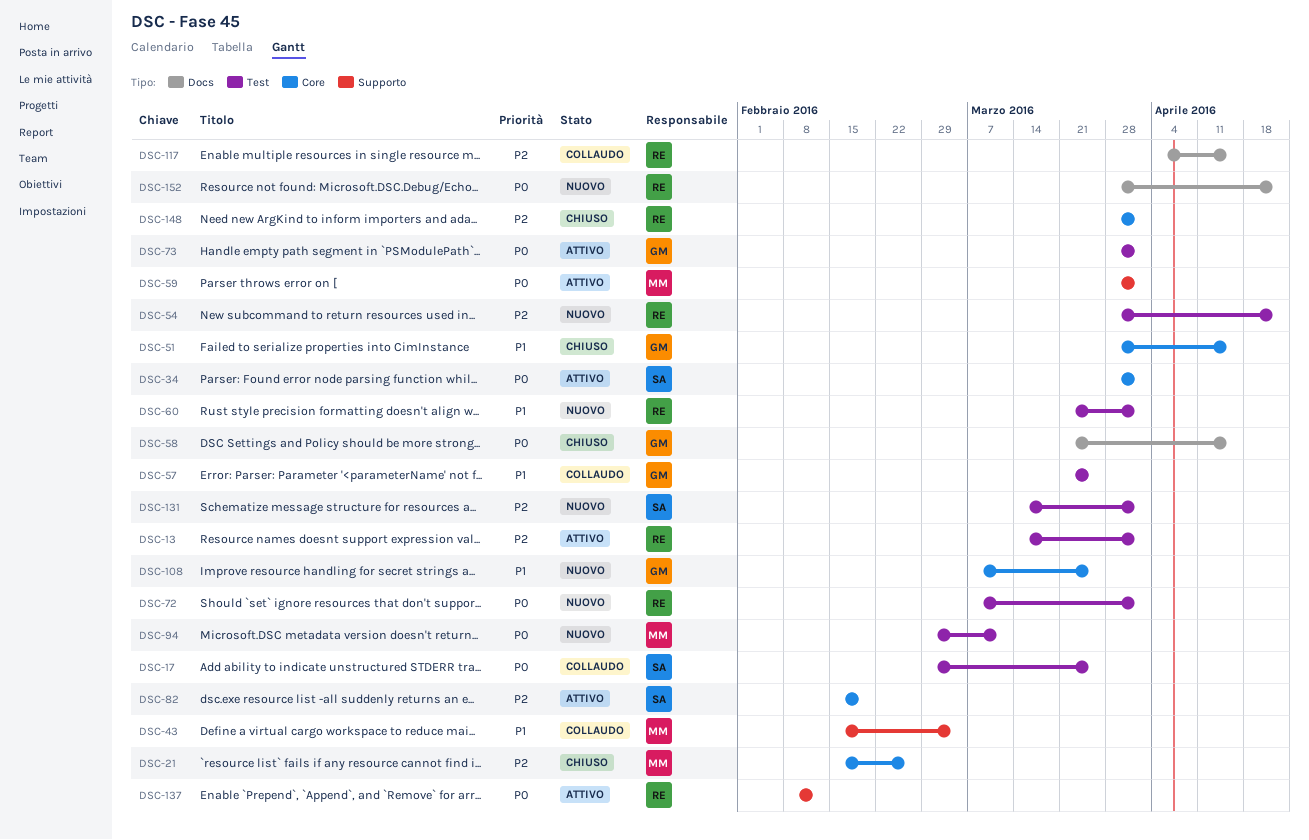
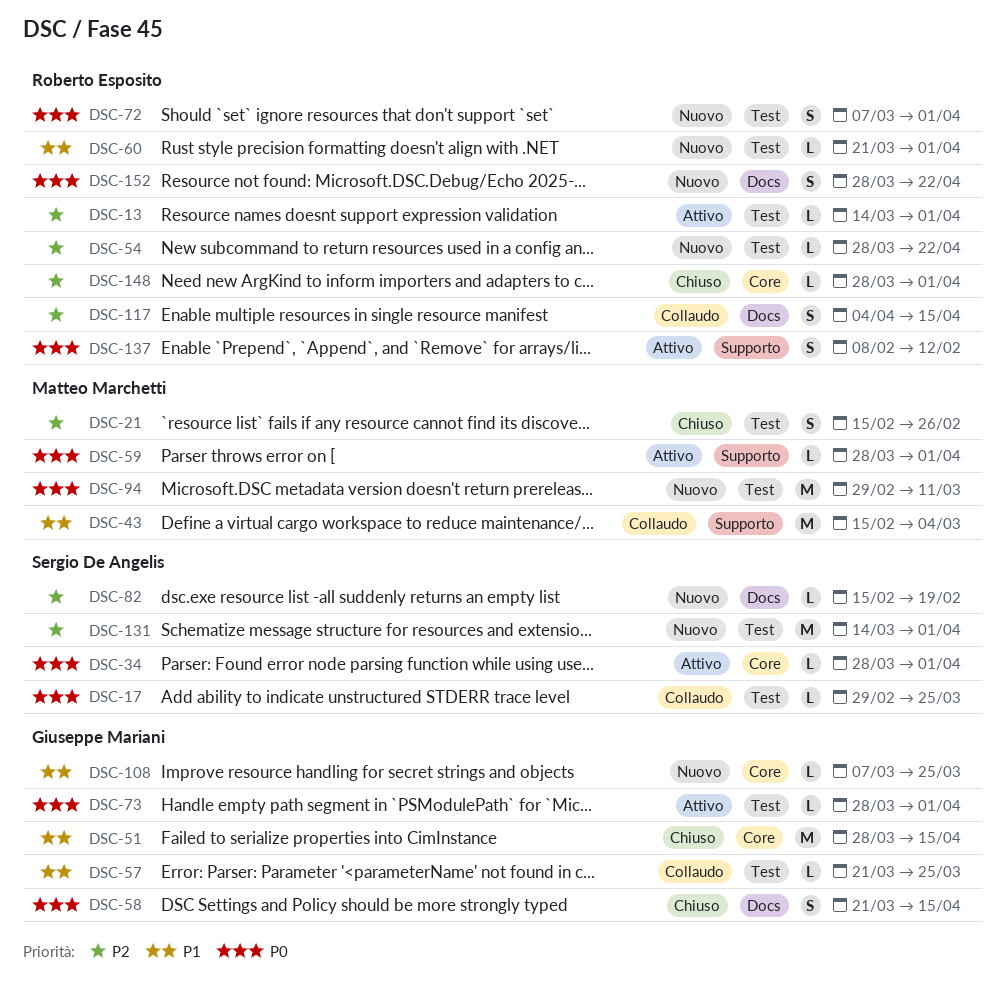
DSC-21, label: Core -> Test
DSC-82, status: Attivo -> Nuovo
DSC-82, label: Core -> Docs

